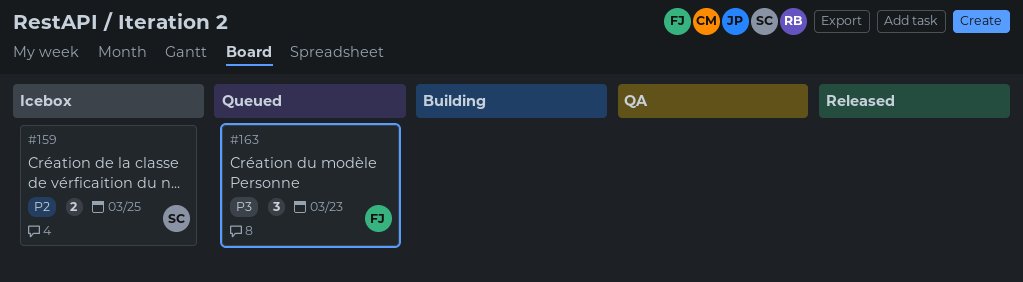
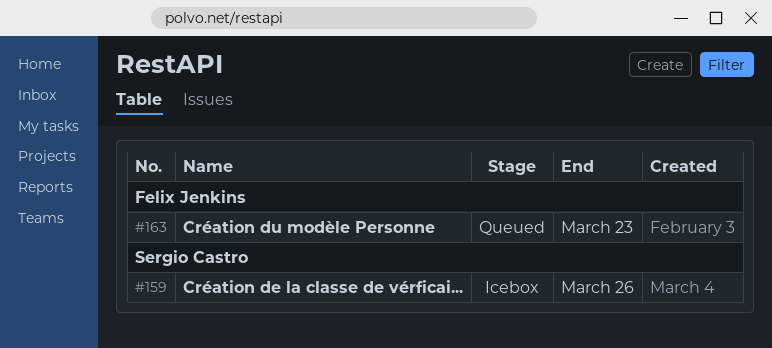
#159, due: Mar 25 -> Mar 26

